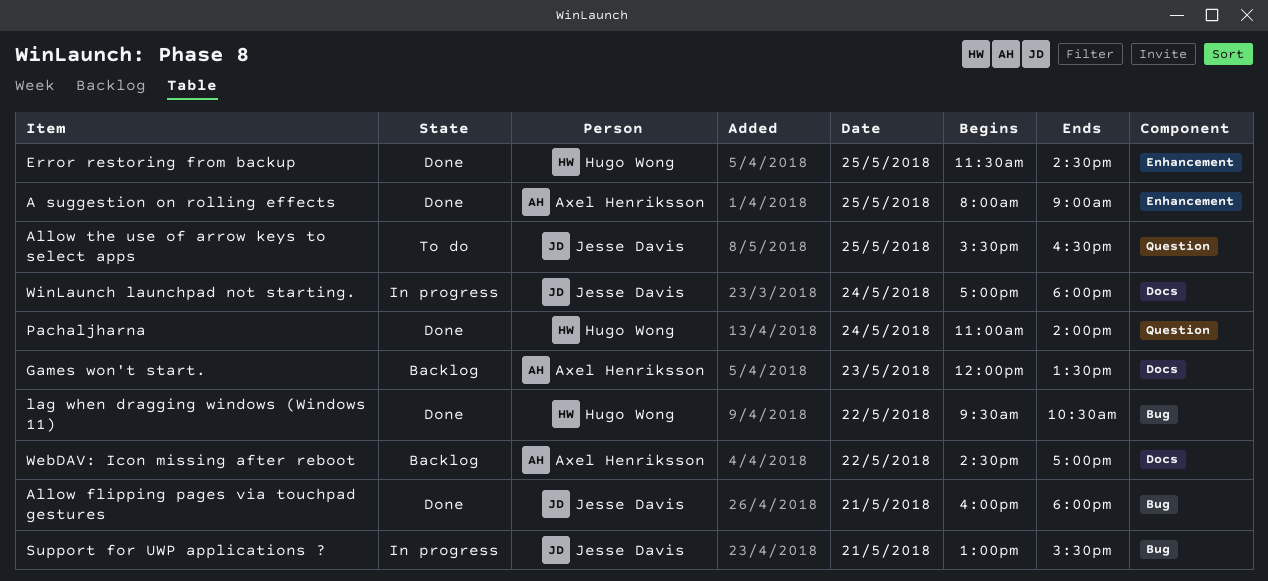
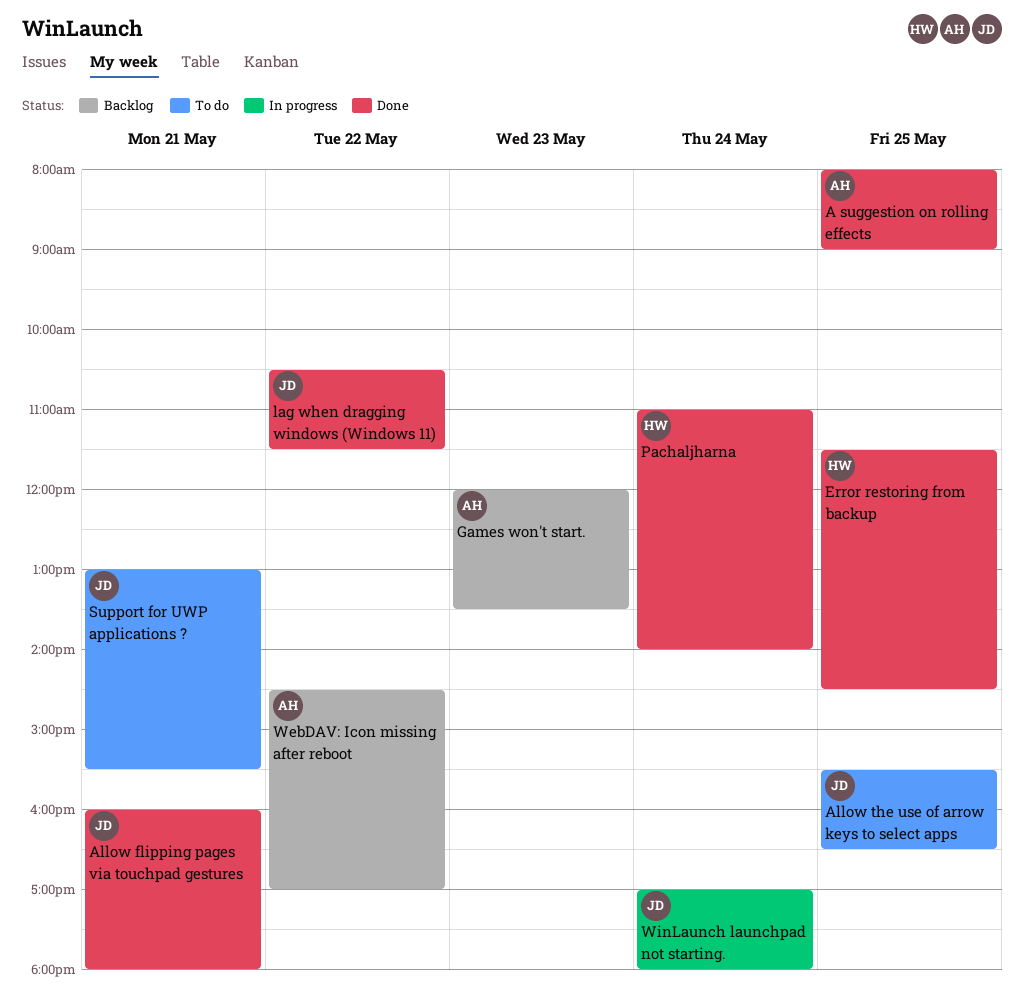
lag when dragging windows (Windows 11), owner: Hugo Wong -> Jesse Davis
lag when dragging windows (Windows 11), begins: 09:30 -> 10:30
lag when dragging windows (Windows 11), ends: 10:30 -> 11:30
Support for UWP applications ?, status: In progress -> To do

